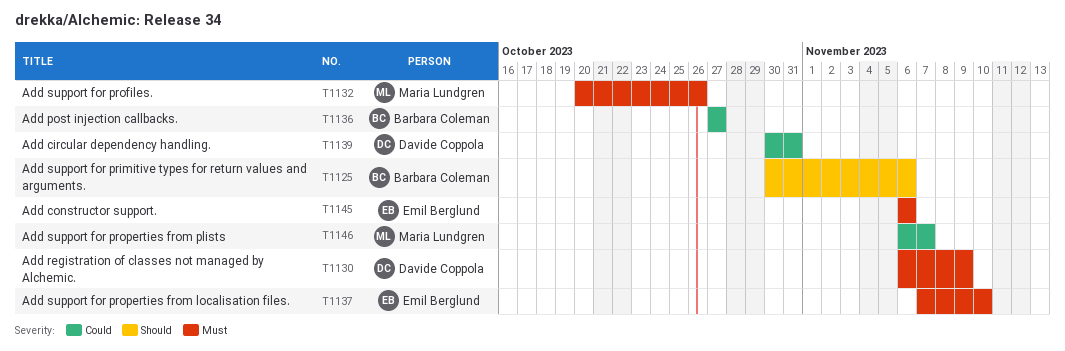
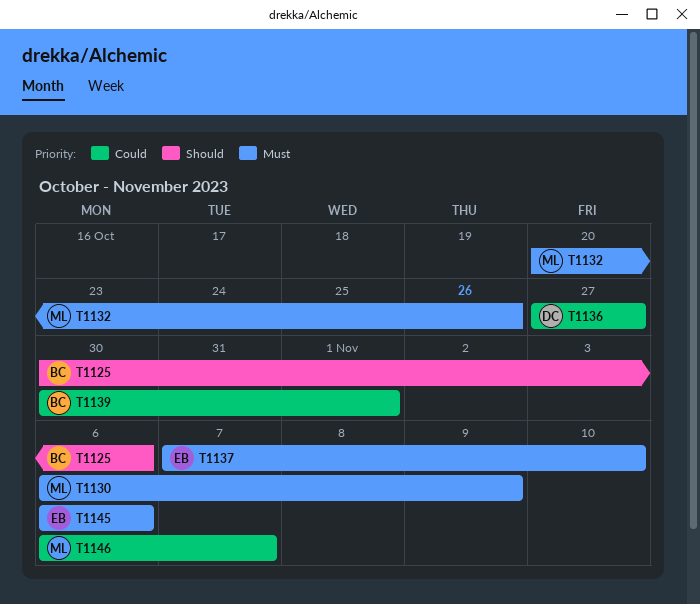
T1130, owner: Davide Coppola -> Maria Lundgren
T1136, owner: Barbara Coleman -> Davide Coppola
T1139, owner: Davide Coppola -> Barbara Coleman
T1139, due: Oct 31 -> Nov 1

